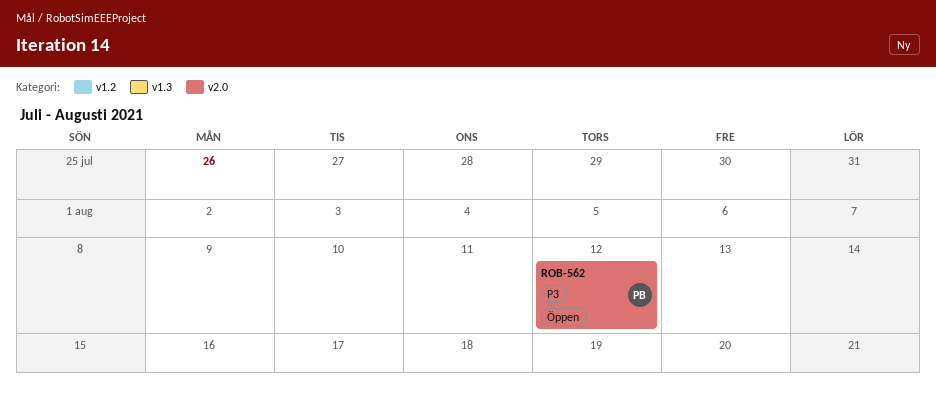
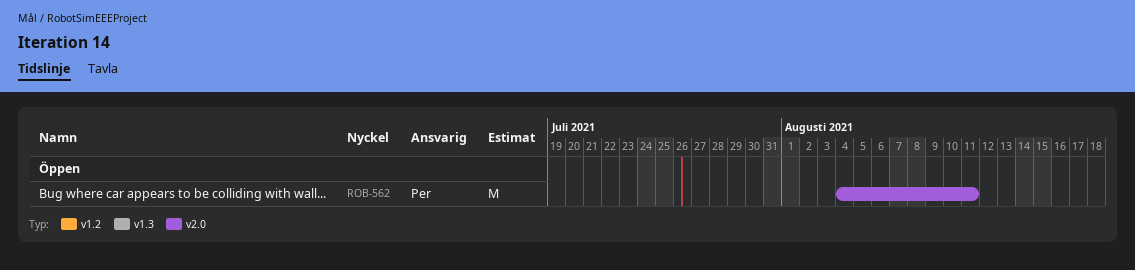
ROB-562, due: Aug 12 -> Aug 11

